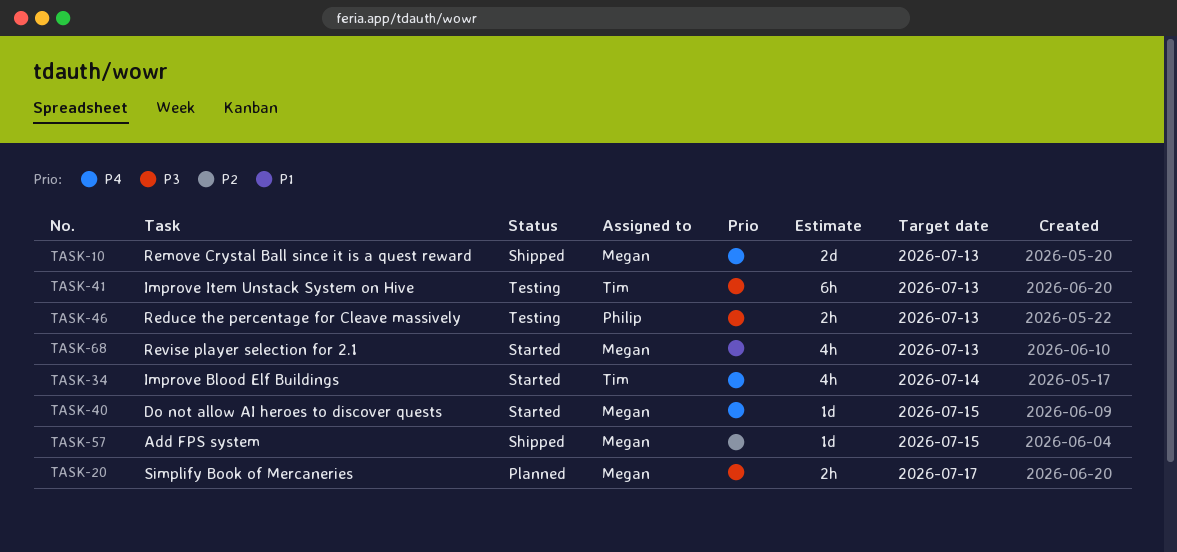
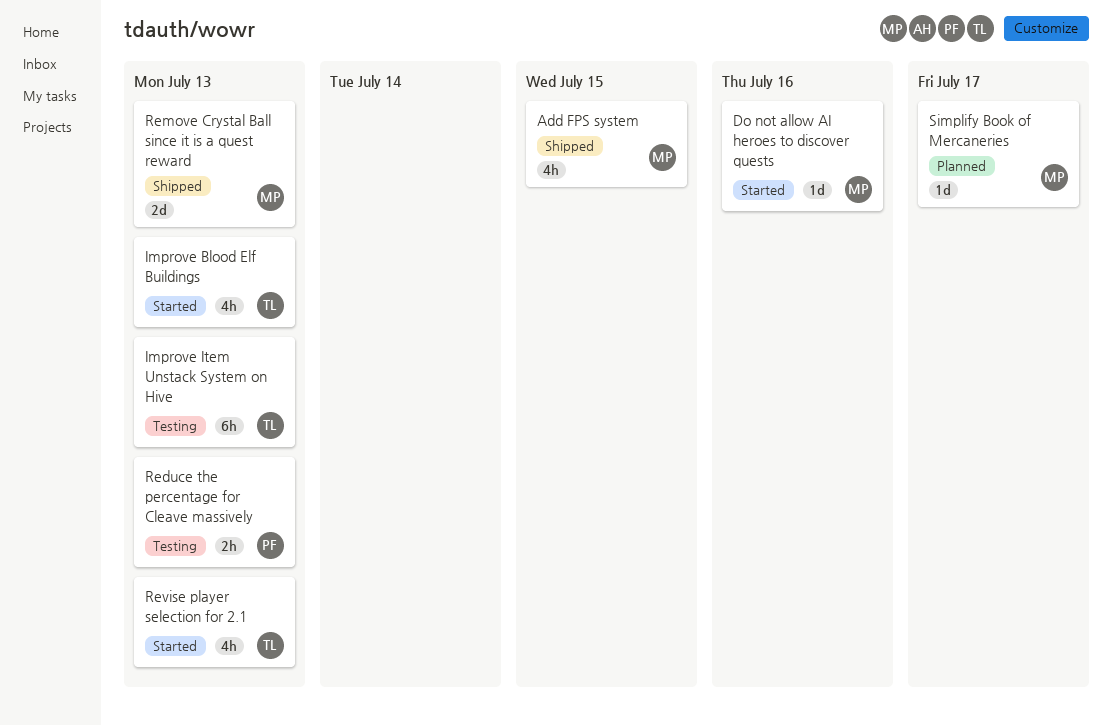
Add FPS system, estimate: 1d -> 4h
Do not allow AI heroes to discover quests, due: Jul 15 -> Jul 16
Improve Blood Elf Buildings, due: Jul 14 -> Jul 13
Revise player selection for 2.1, owner: Megan -> Tim
Simplify Book of Mercaneries, estimate: 2h -> 1d

